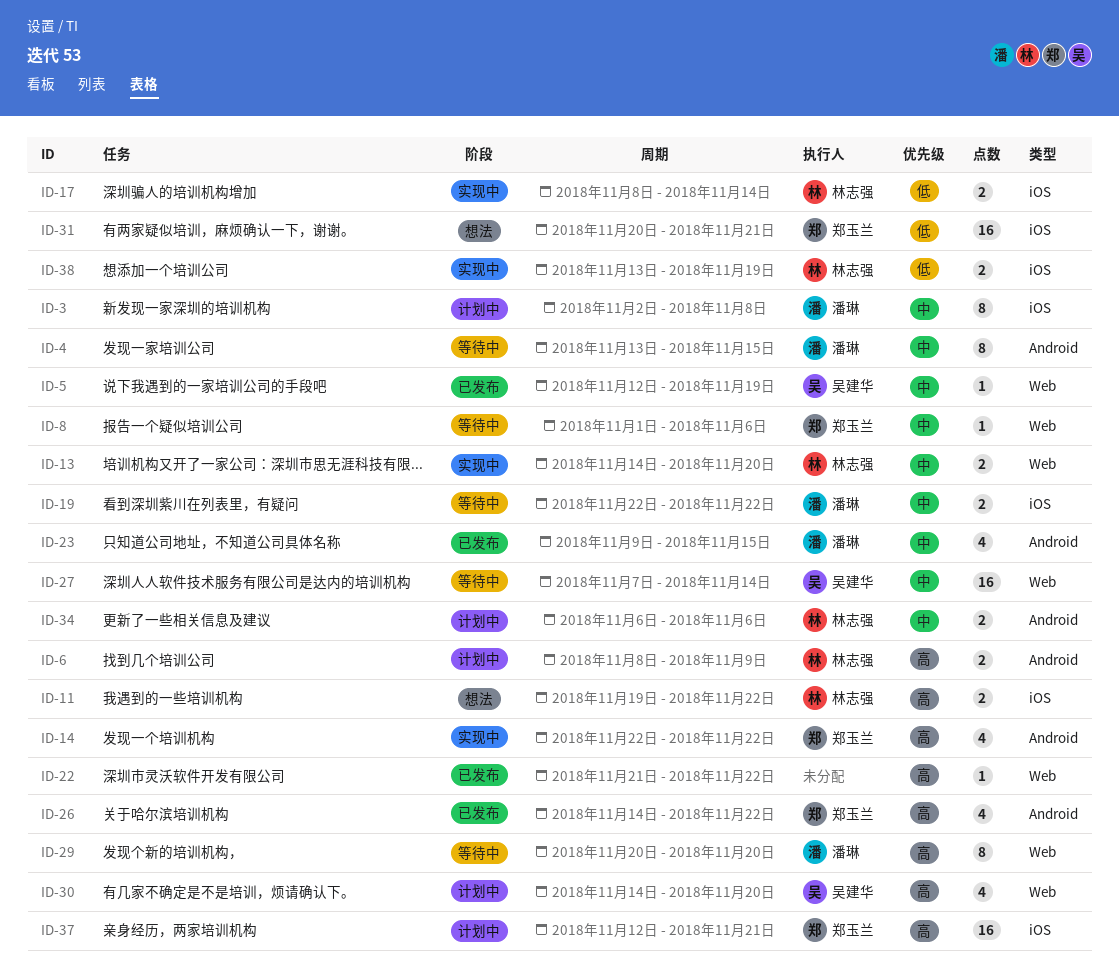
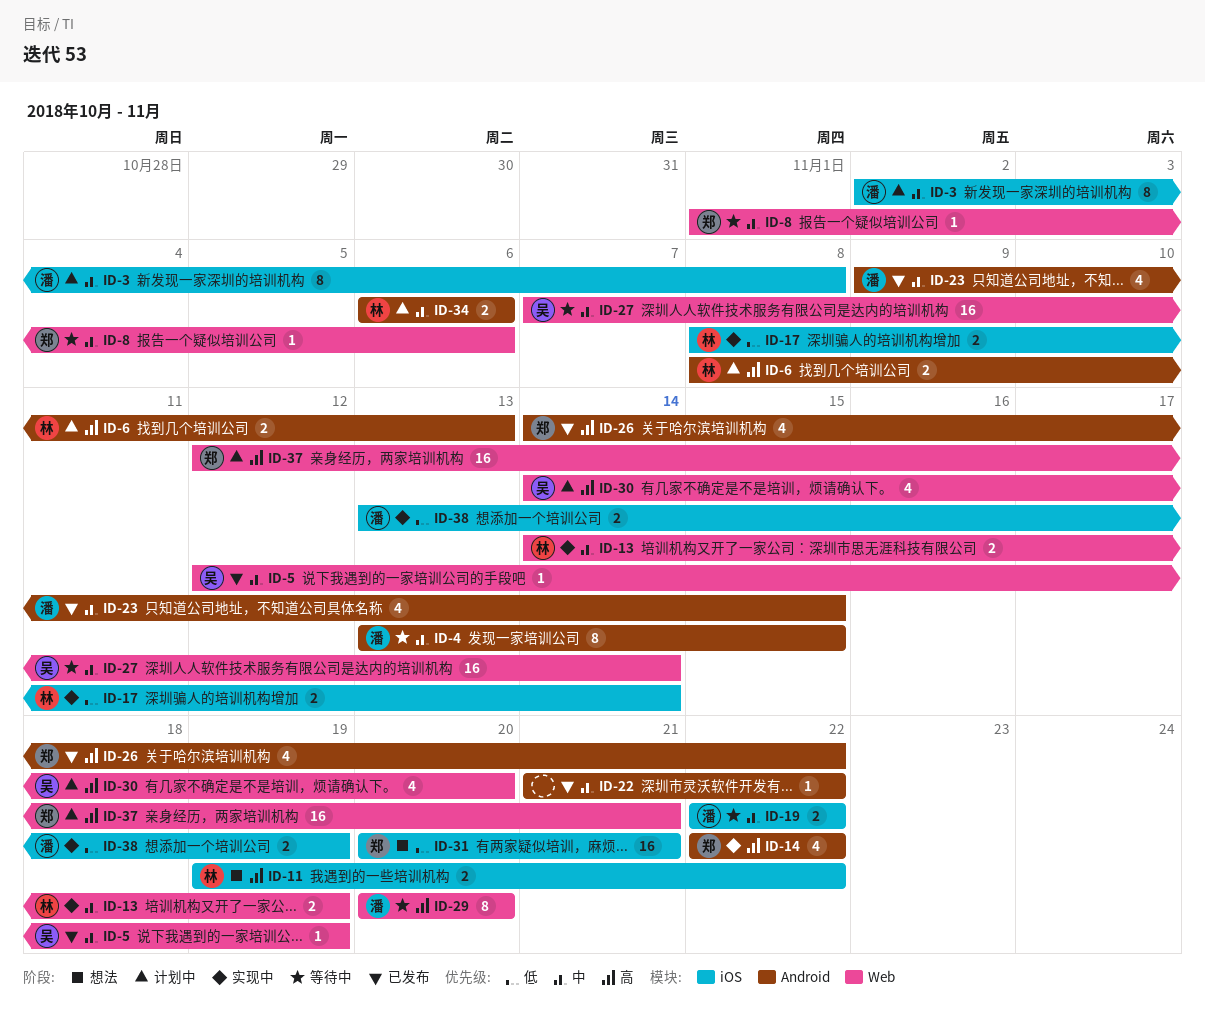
ID-6, due: Nov 9 -> Nov 13
ID-13, due: Nov 20 -> Nov 19
ID-22, priority: 高 -> 中
ID-22, label: Web -> Android
ID-37, label: iOS -> Web
ID-38, owner: 林志强 -> 潘琳

